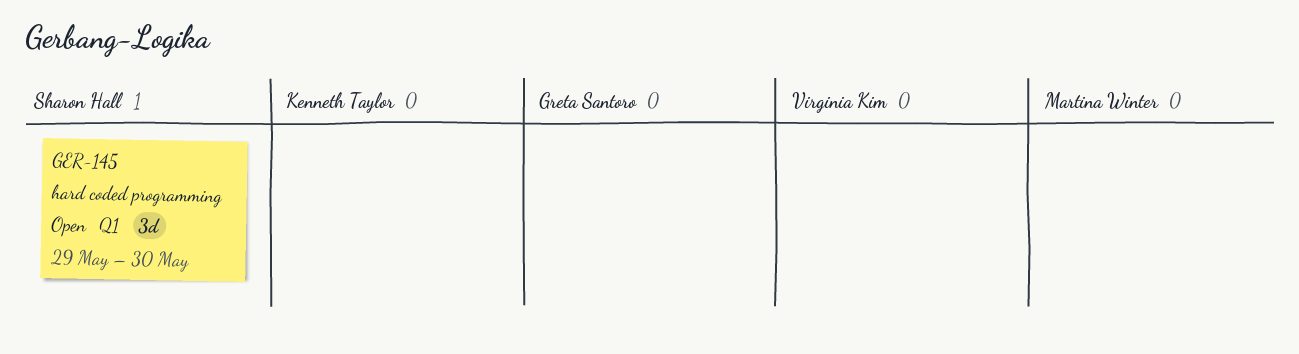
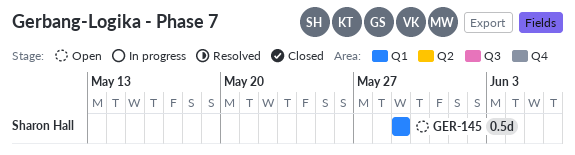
GER-145, estimate: 3d -> 0.5d
GER-145, due: May 30 -> May 29

